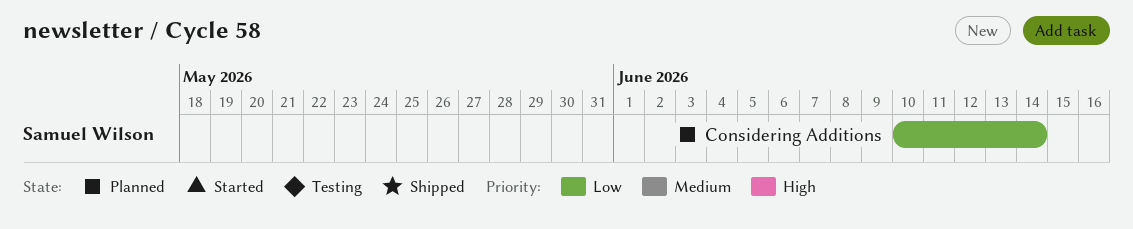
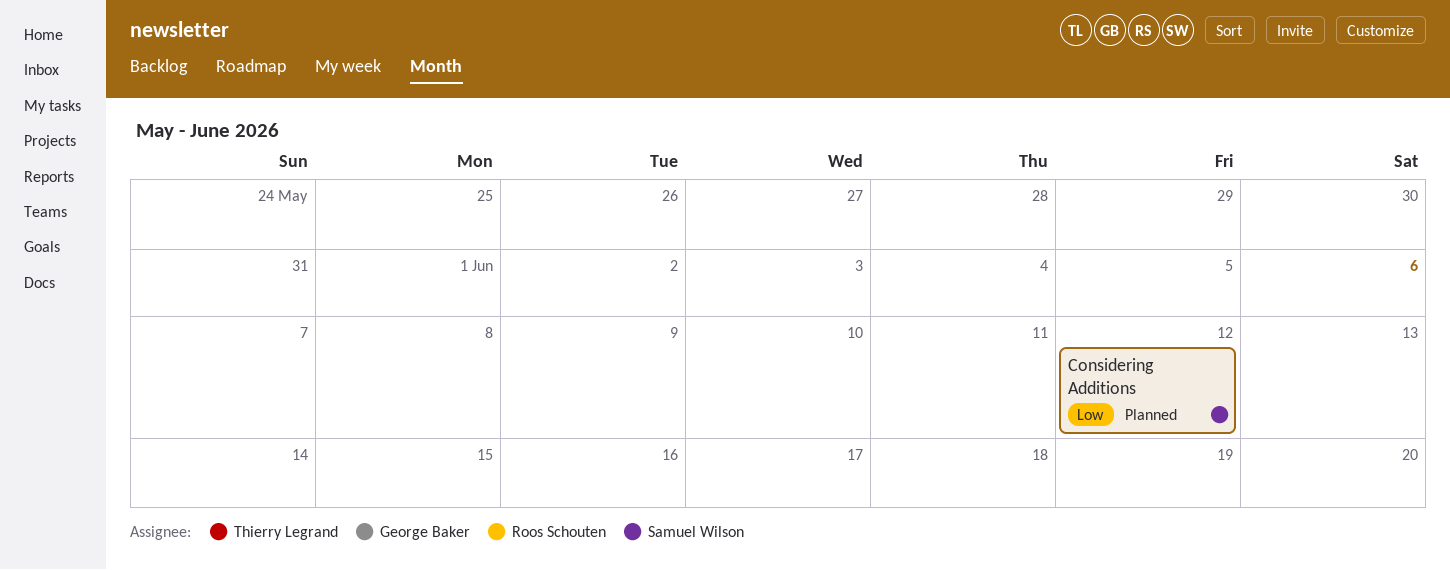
Considering Additions, due: Jun 14 -> Jun 12

